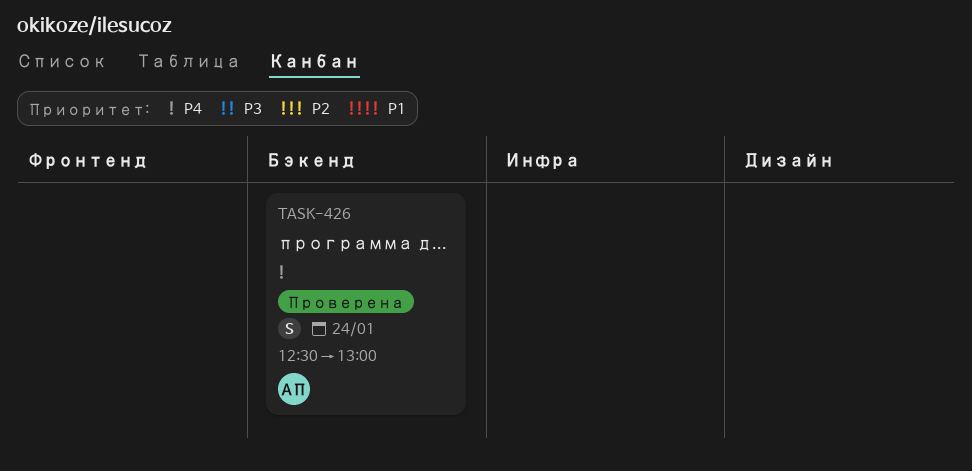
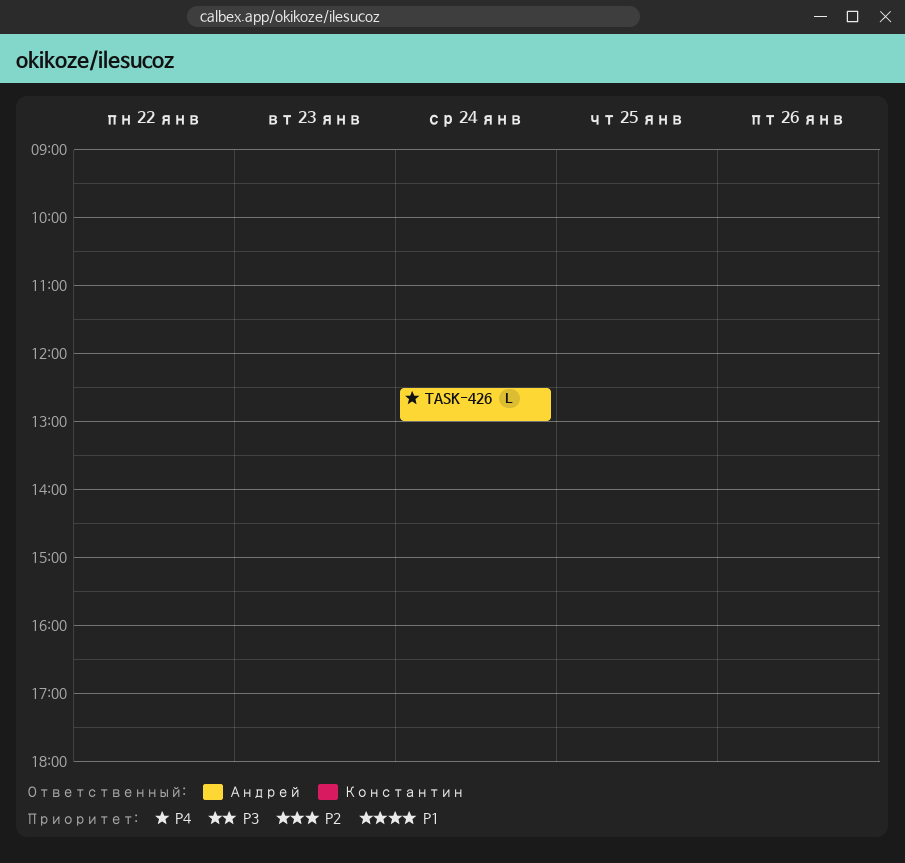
TASK-426, estimate: S -> L

